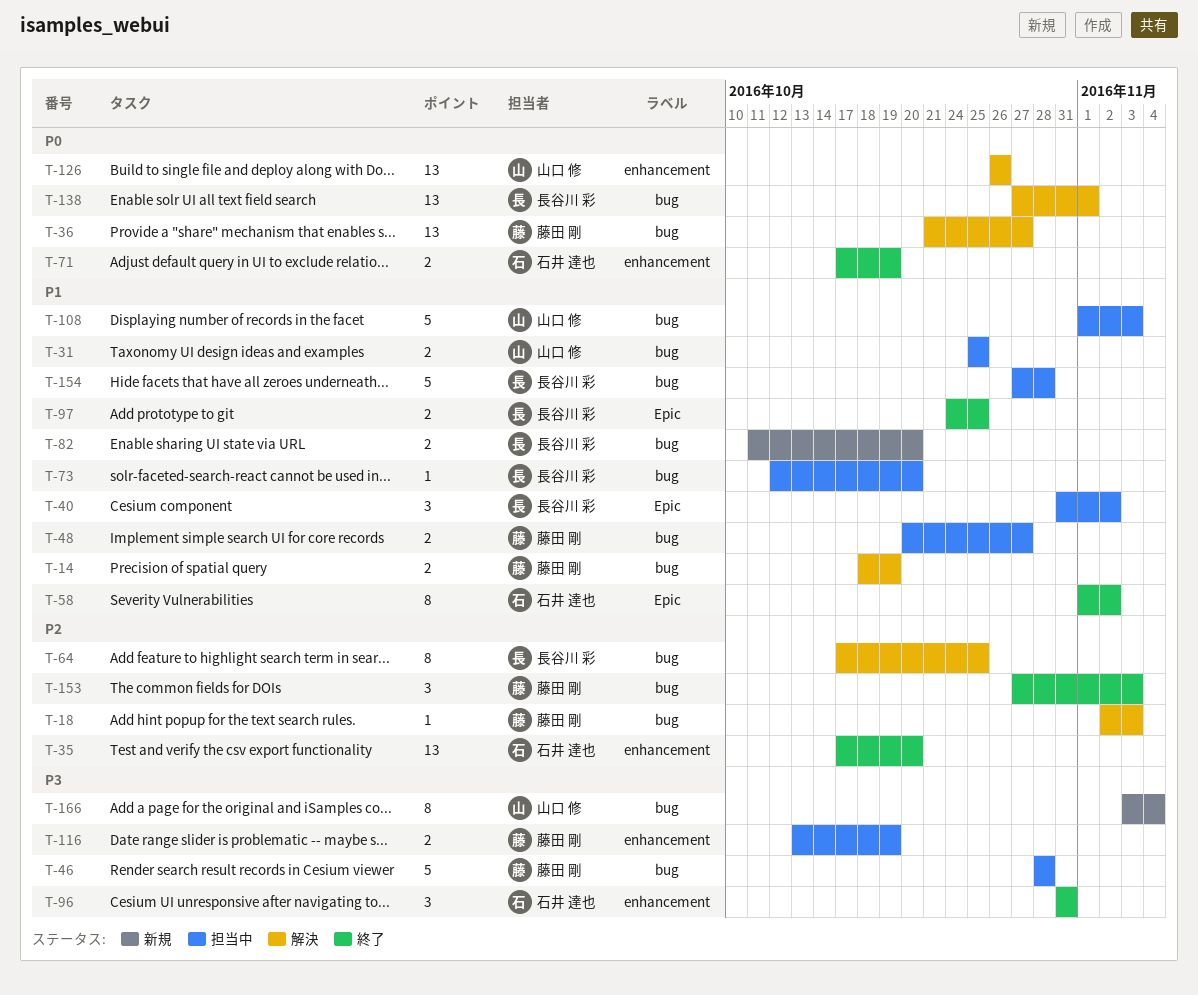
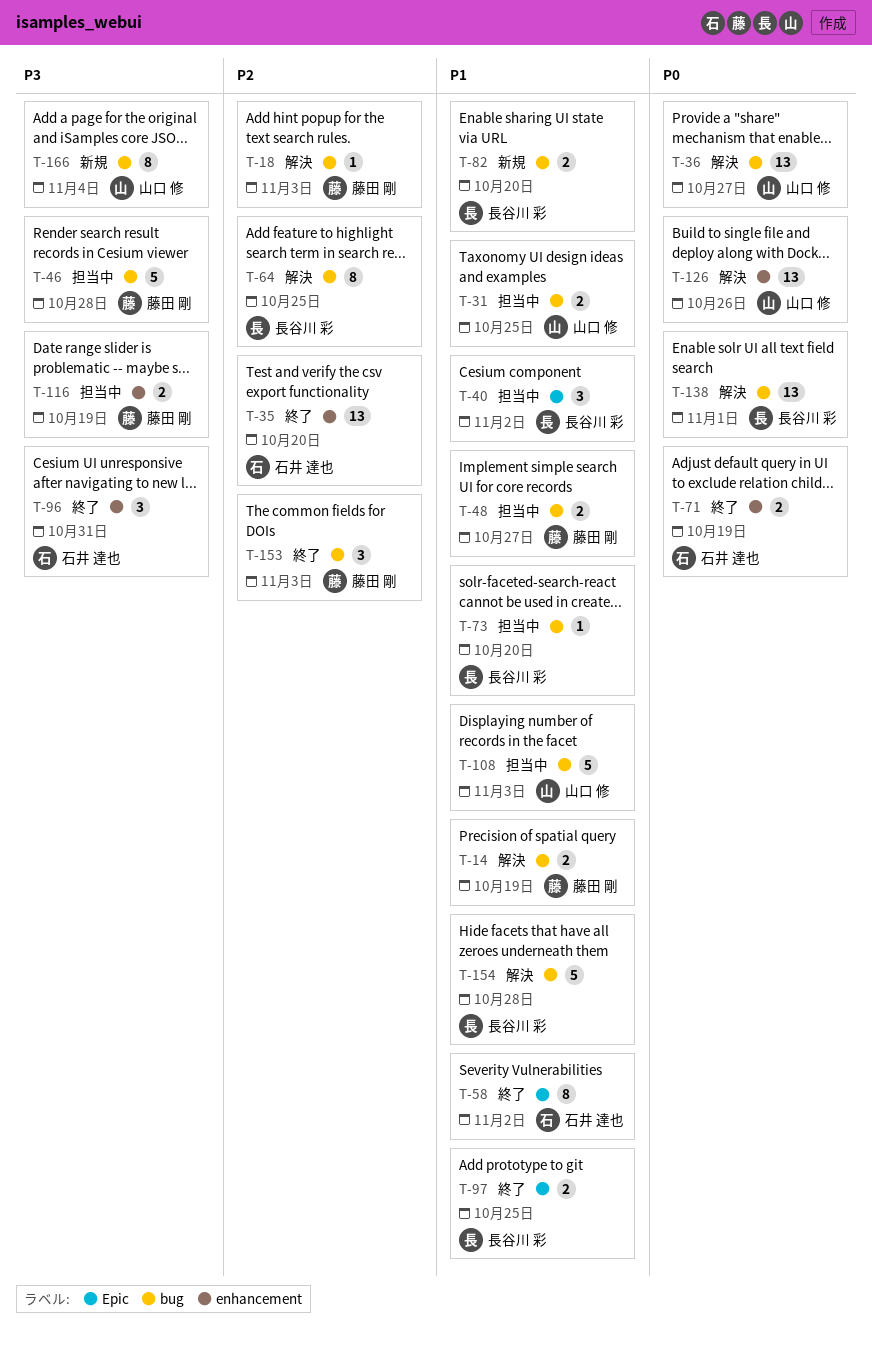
T-36, owner: 藤田 剛 -> 山口 修
T-154, status: 担当中 -> 解決

